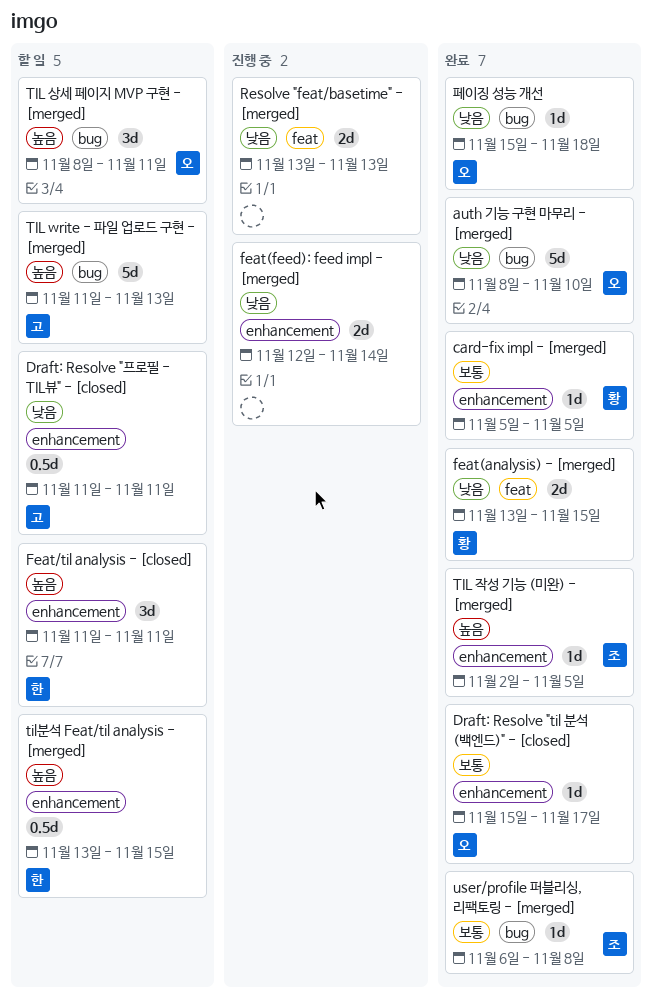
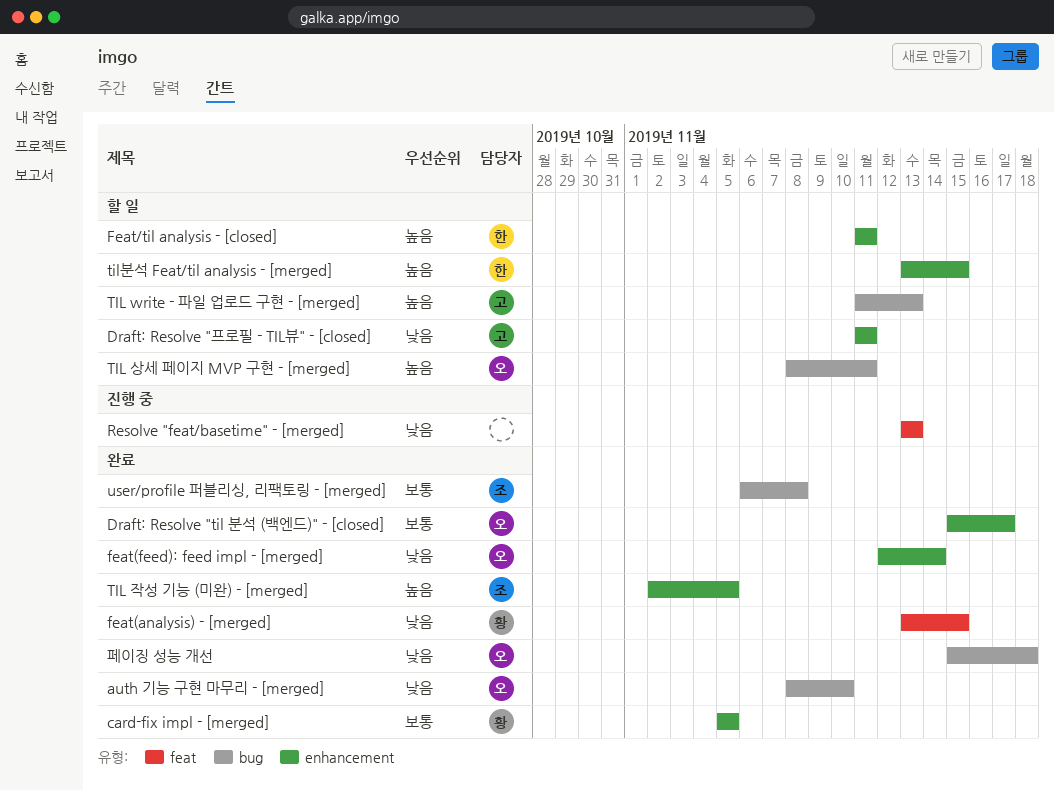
feat(feed): feed impl - [merged], status: 진행 중 -> 완료
feat(feed): feed impl - [merged], owner: none -> 오

